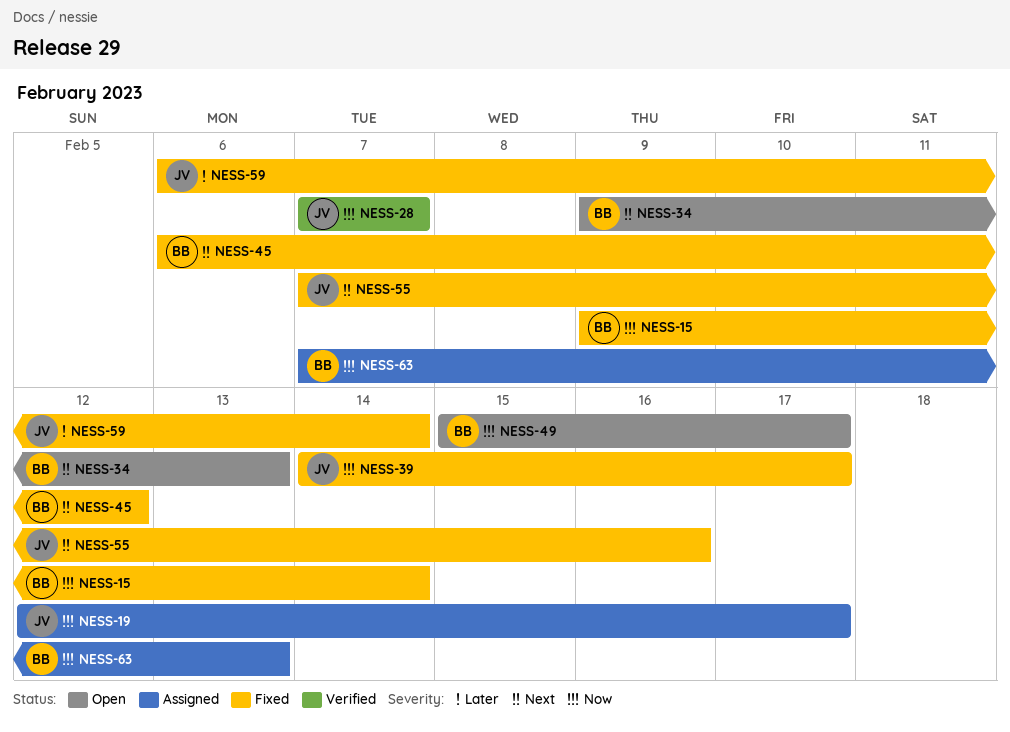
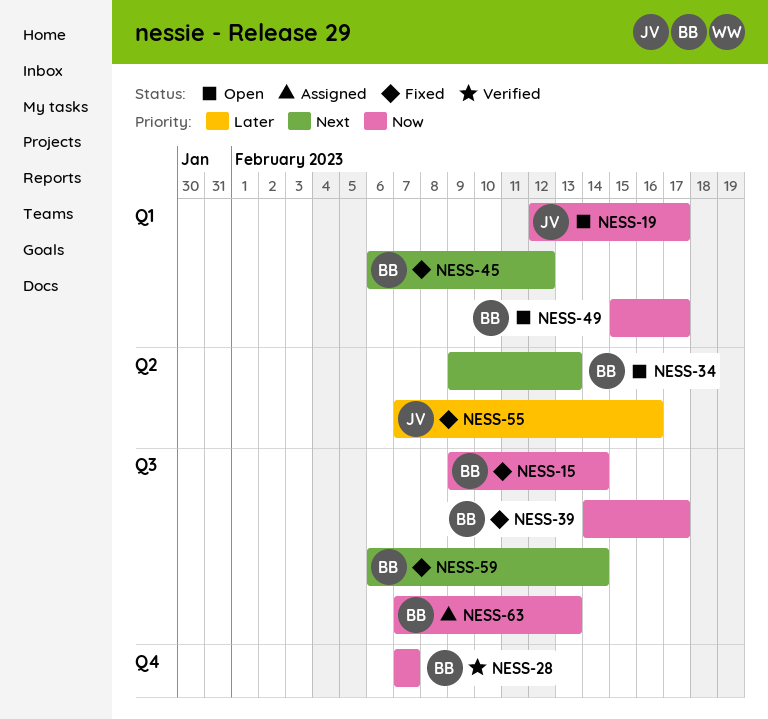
NESS-19, status: Assigned -> Open
NESS-28, owner: JV -> BB
NESS-39, owner: JV -> BB
NESS-55, priority: Next -> Later
NESS-59, owner: JV -> BB
NESS-59, priority: Later -> Next

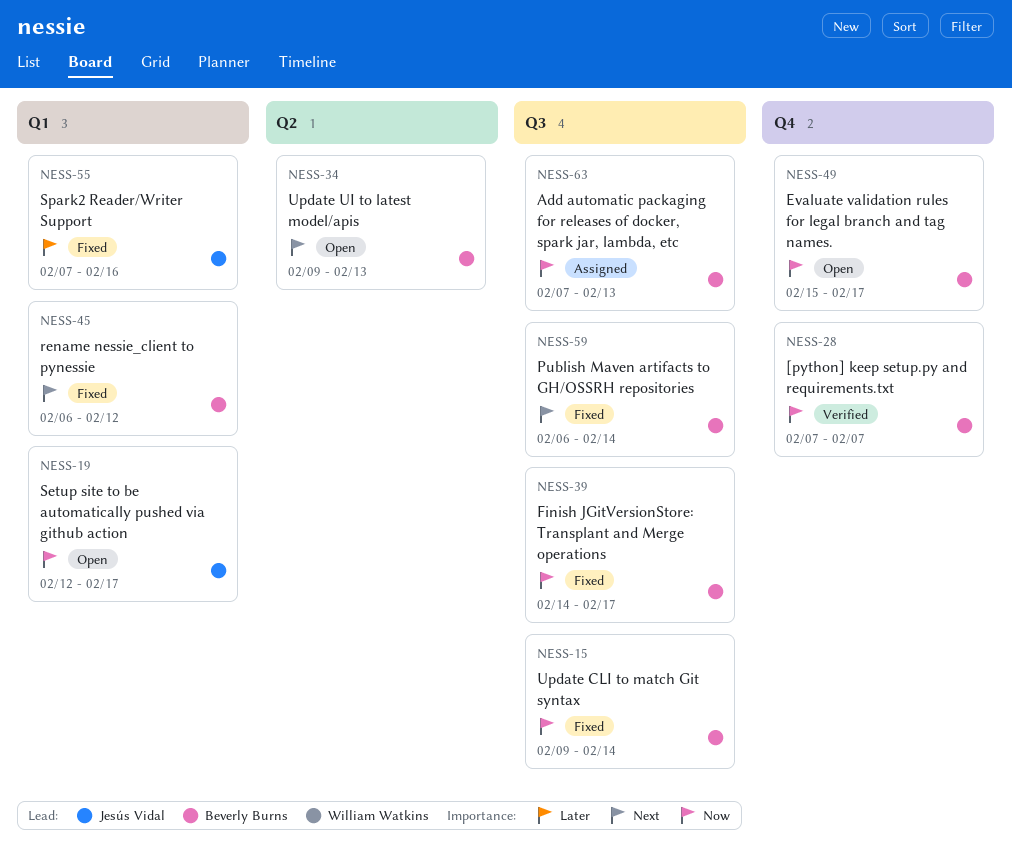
NESS-49, label: Q1 -> Q4
NESS-55, label: Q2 -> Q1

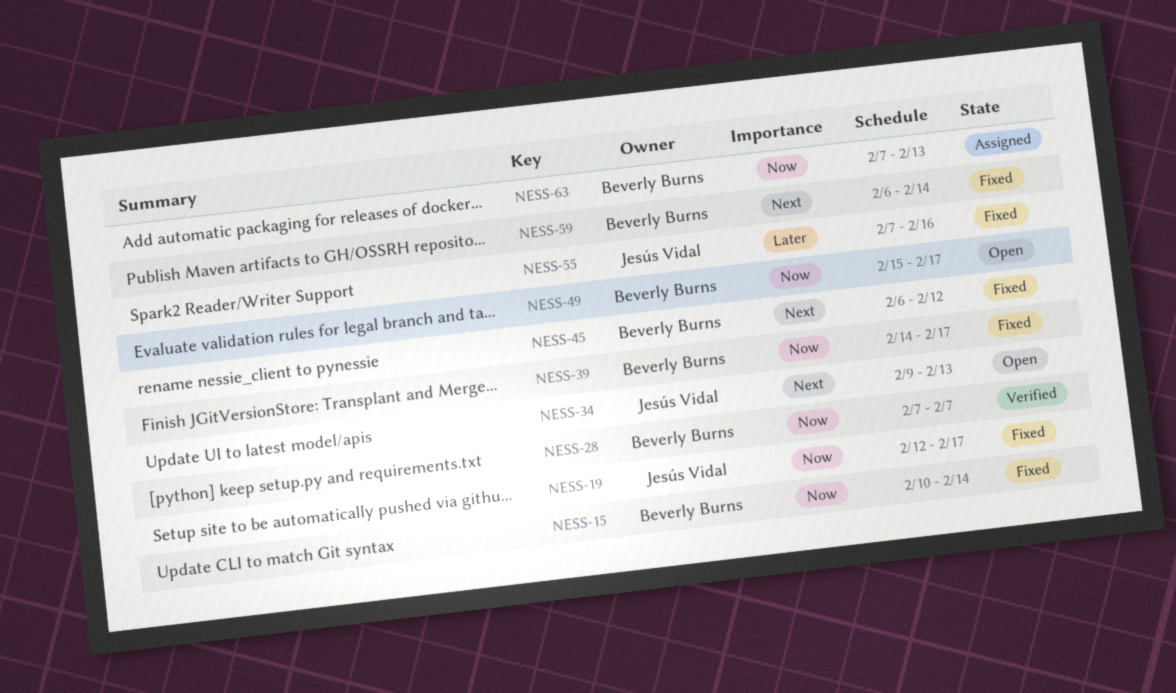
NESS-15, start: Feb 9 -> Feb 10
NESS-19, status: Open -> Fixed
NESS-34, owner: Beverly Burns -> Jesús Vidal

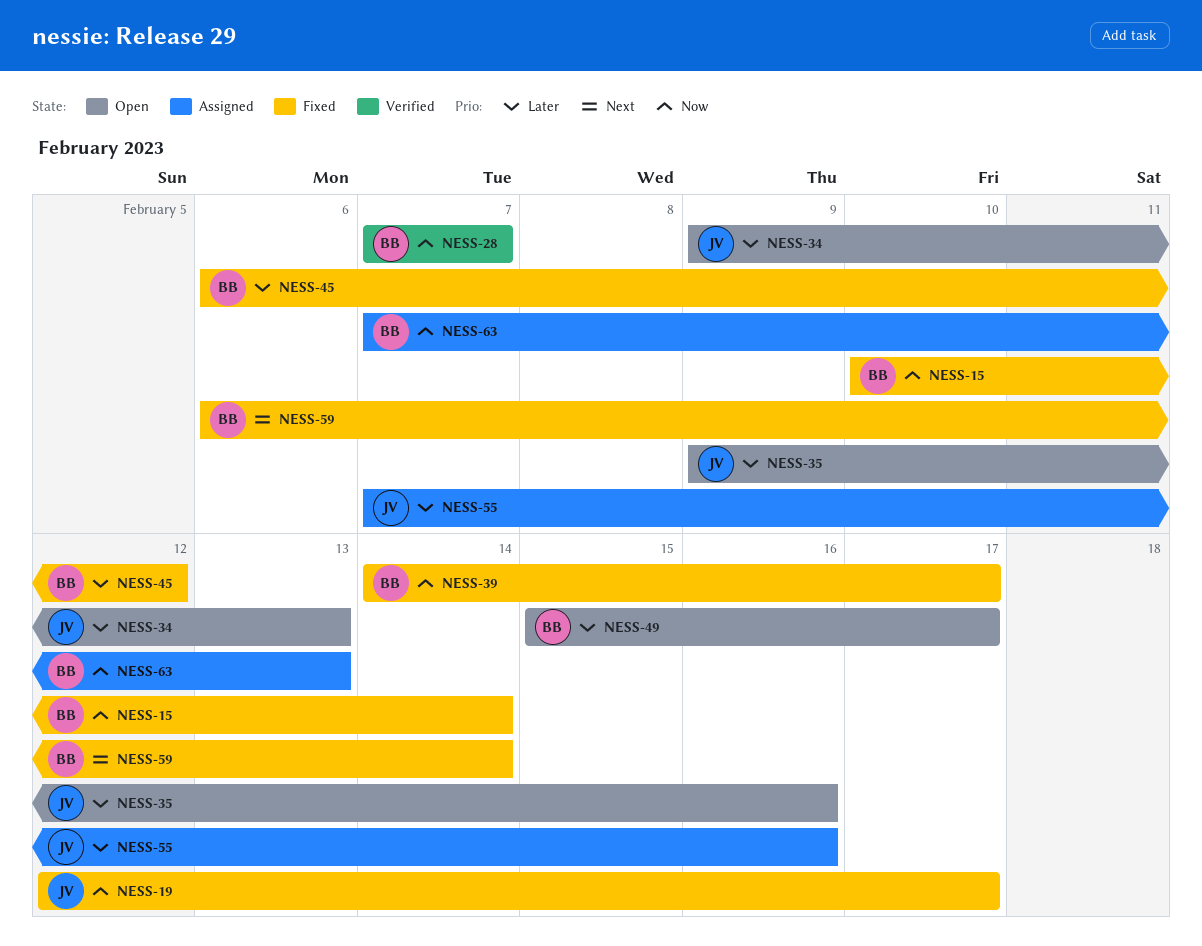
NESS-34, priority: Next -> Later
NESS-35: none -> present
NESS-45, priority: Next -> Later
NESS-49, priority: Now -> Later
NESS-55, status: Fixed -> Assigned

